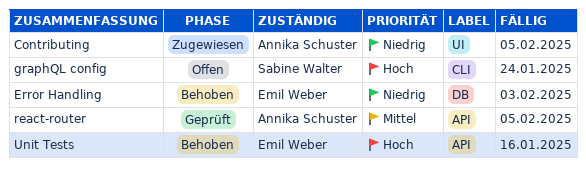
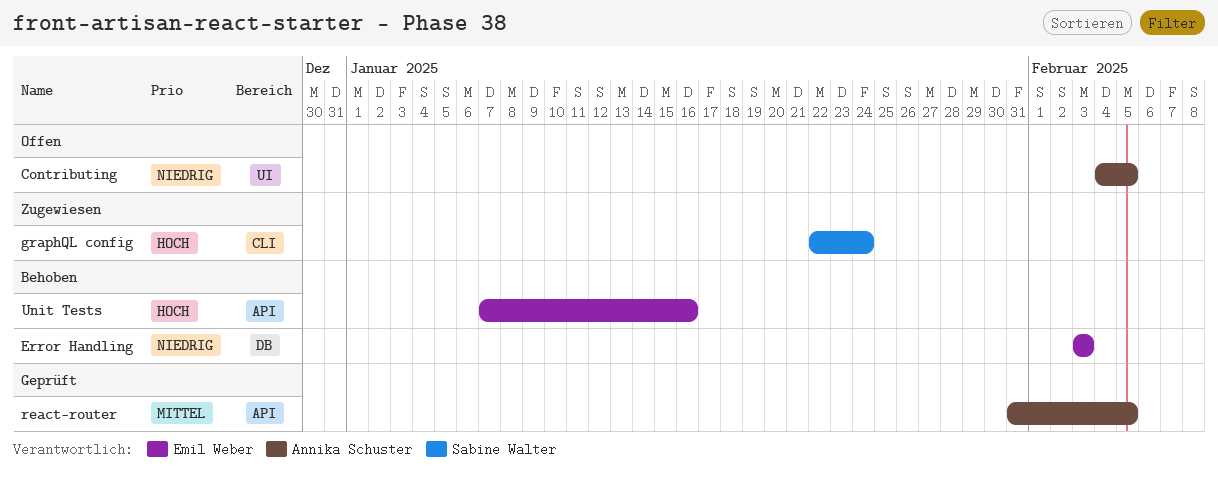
Contributing, status: Zugewiesen -> Offen
graphQL config, status: Offen -> Zugewiesen

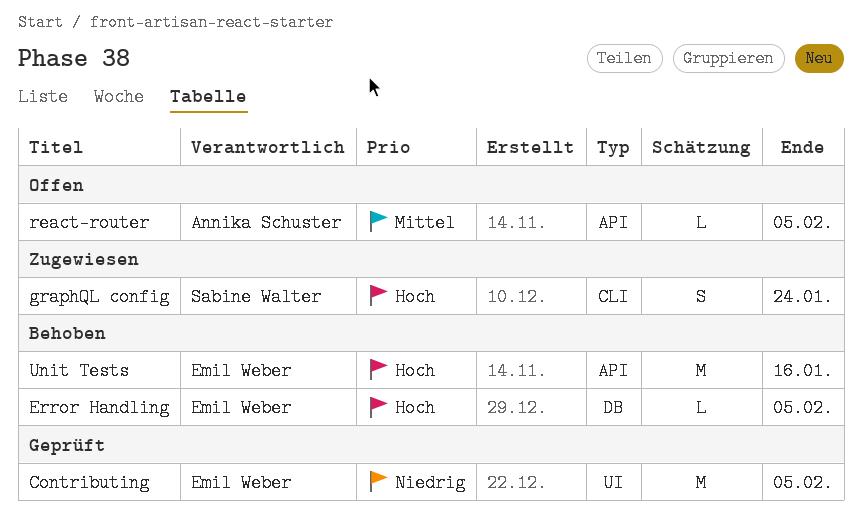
Contributing, status: Offen -> Geprüft
Contributing, owner: Annika Schuster -> Emil Weber
Error Handling, priority: Niedrig -> Hoch
Error Handling, due: Feb 3 -> Feb 5
react-router, status: Geprüft -> Offen

